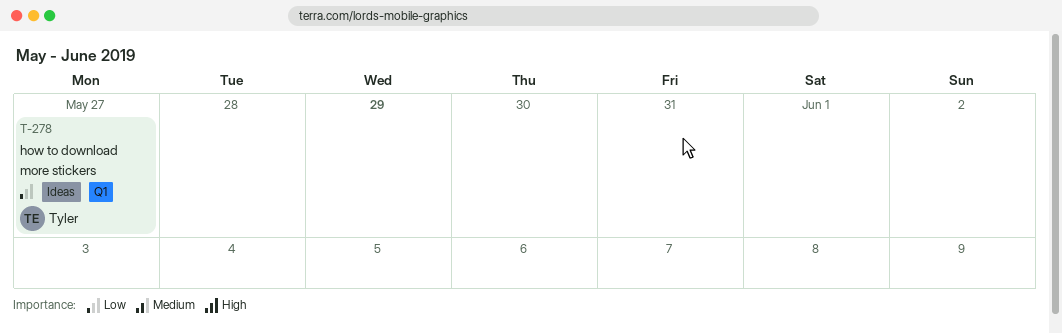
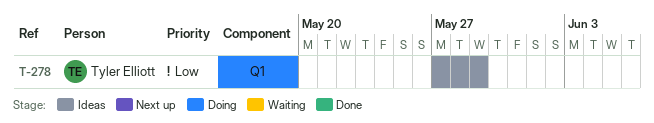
T-278, due: May 27 -> May 29

